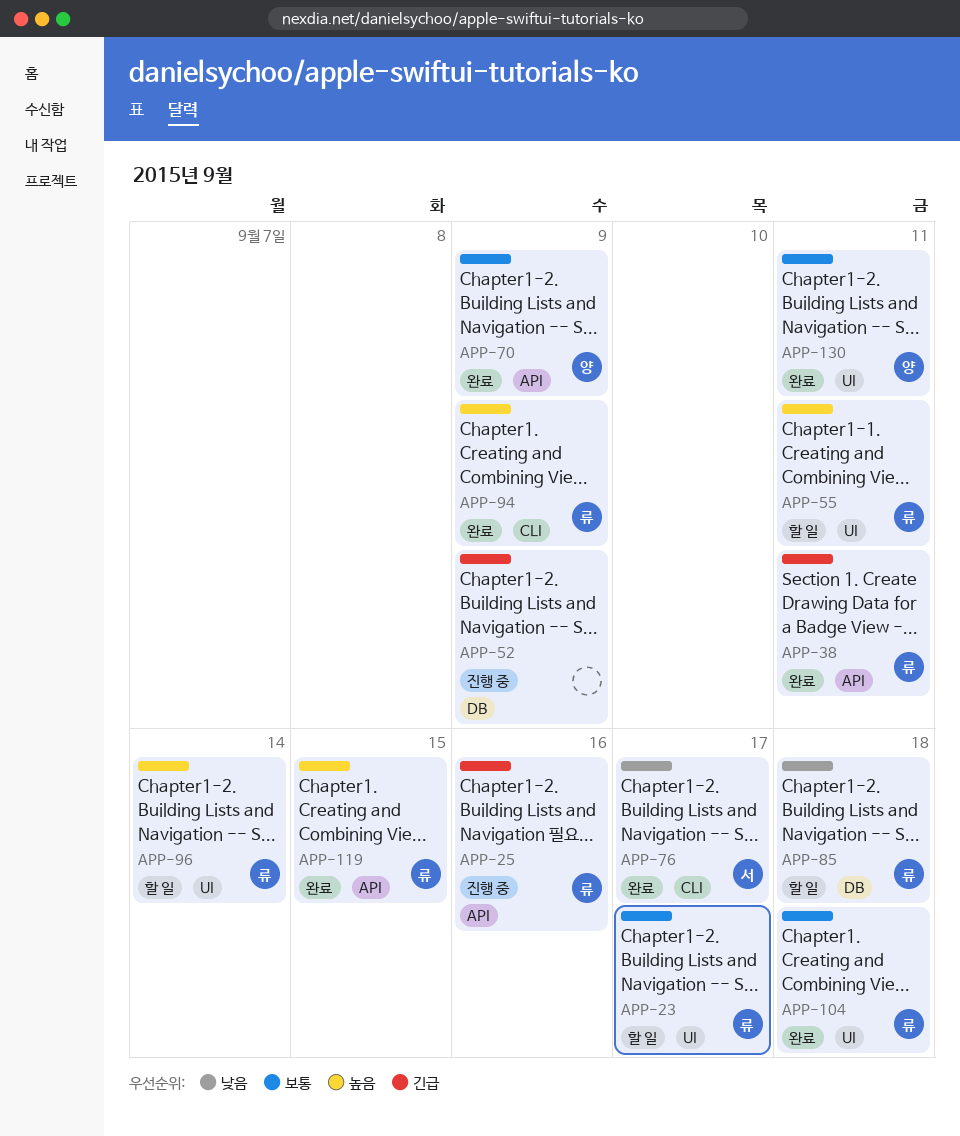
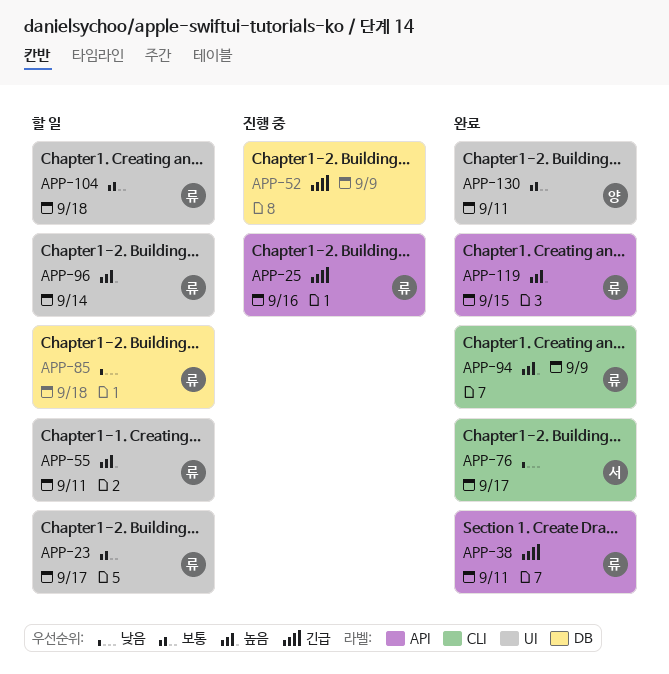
APP-70: present -> none
APP-104, status: 완료 -> 할 일

